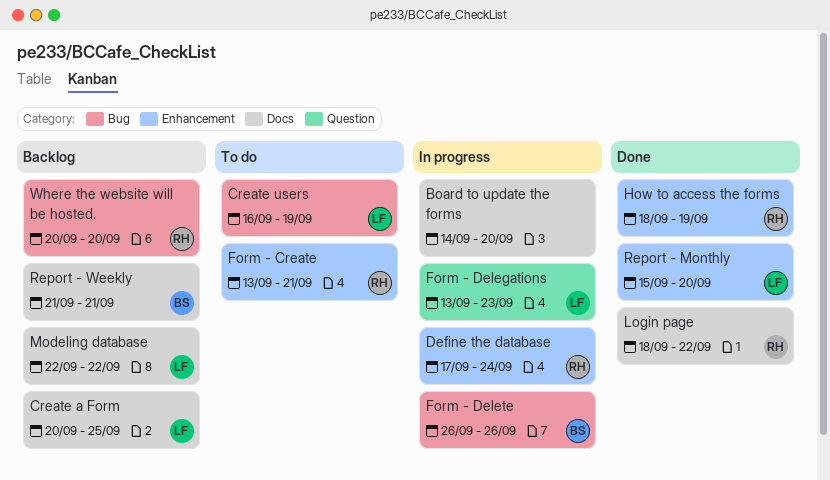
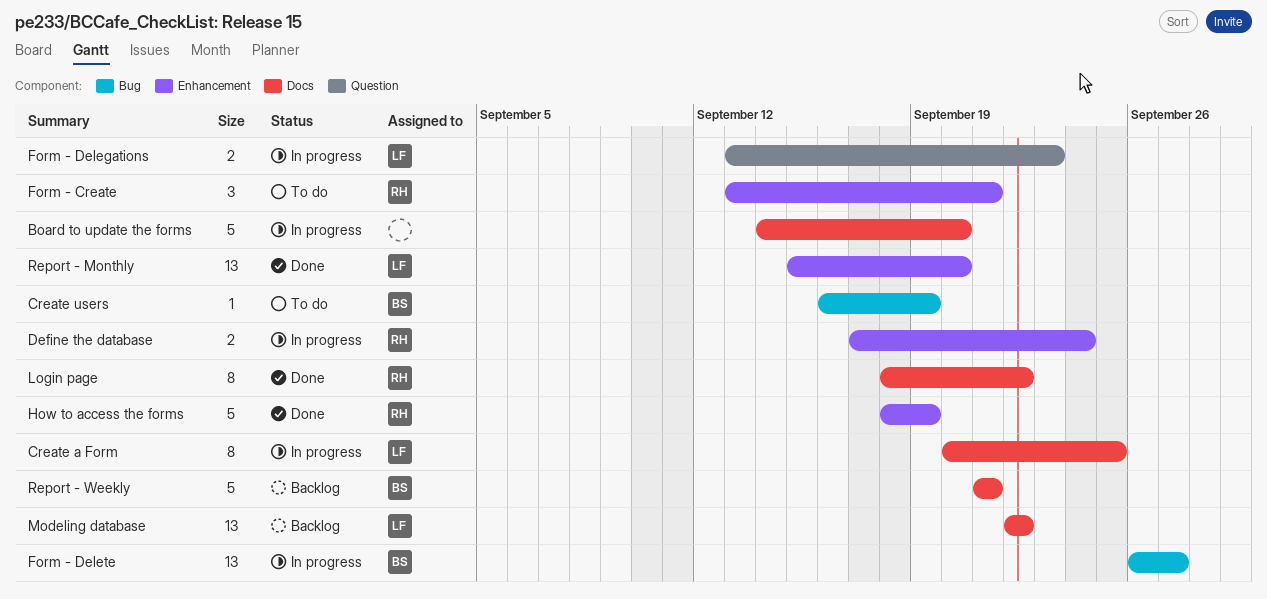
Create a Form, status: Backlog -> In progress
Create users, owner: LF -> BS
Form - Delete, due: Sep 26 -> Sep 27
Where the website will be hosted.: present -> none

